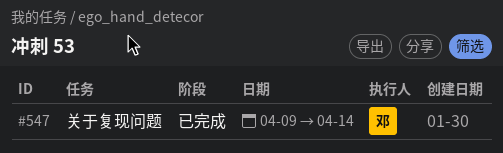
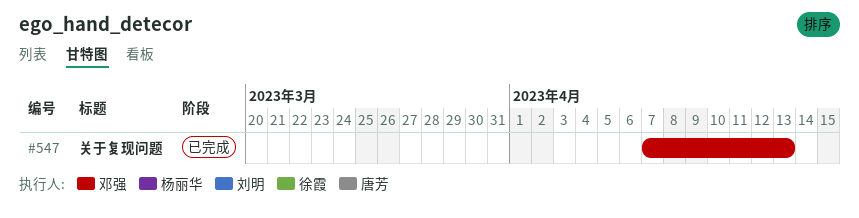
#547, start: Apr 9 -> Apr 7
#547, due: Apr 14 -> Apr 13

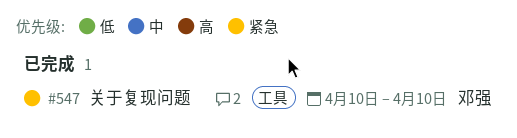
#547, start: Apr 7 -> Apr 10
#547, due: Apr 13 -> Apr 10

